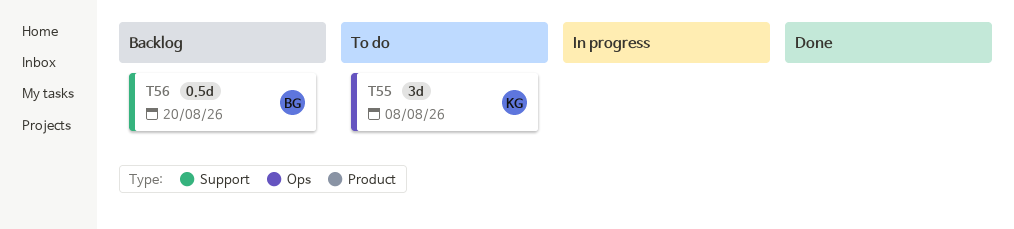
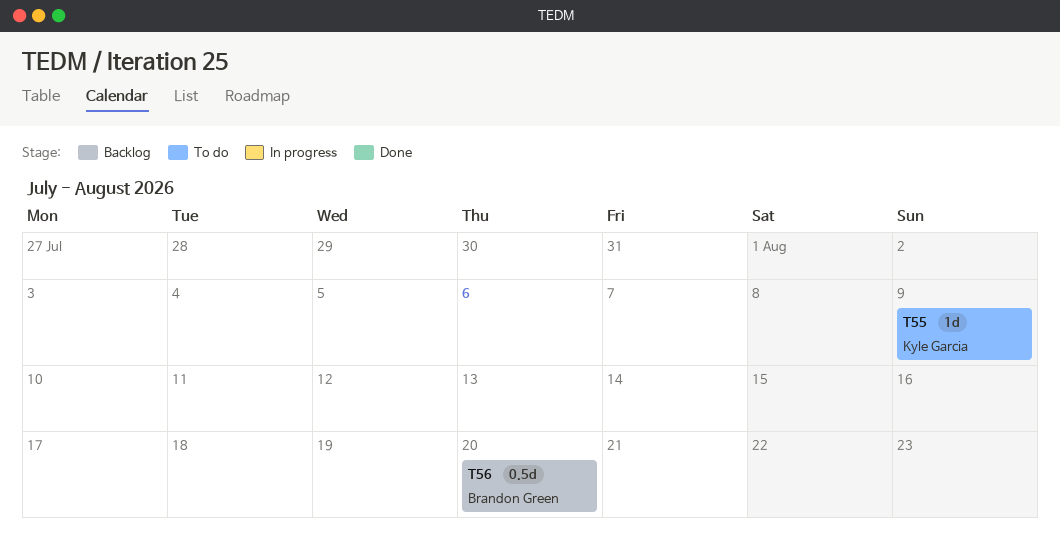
T55, estimate: 3d -> 1d
T55, due: Aug 8 -> Aug 9

